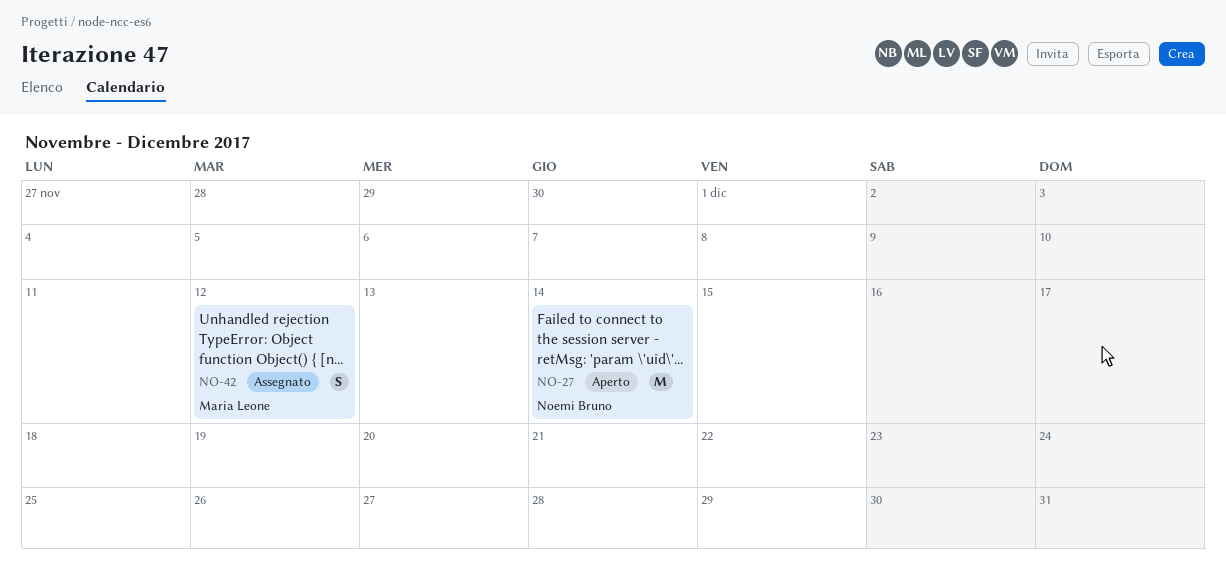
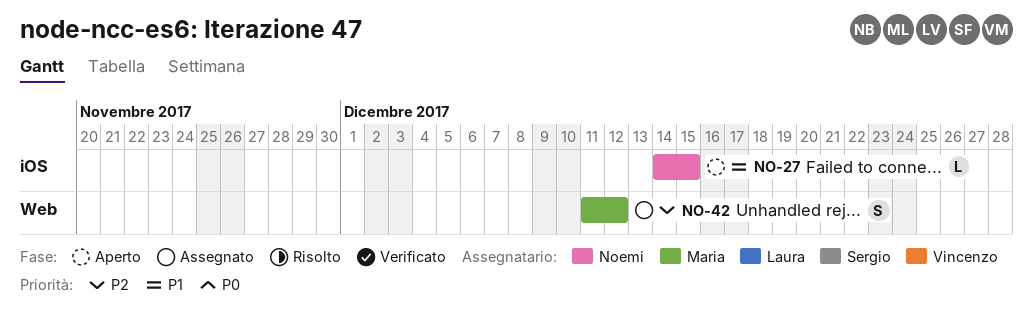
NO-27, estimate: M -> L
NO-27, due: Dec 14 -> Dec 15

